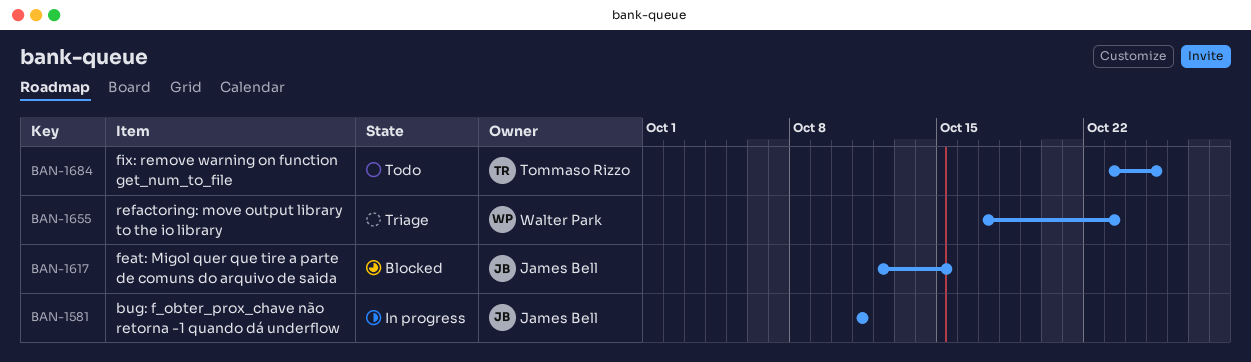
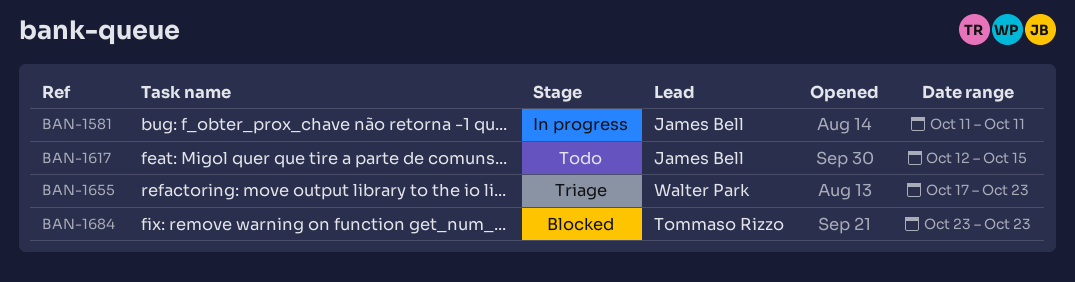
BAN-1617, status: Blocked -> Todo
BAN-1684, status: Todo -> Blocked
BAN-1684, due: Oct 25 -> Oct 23

